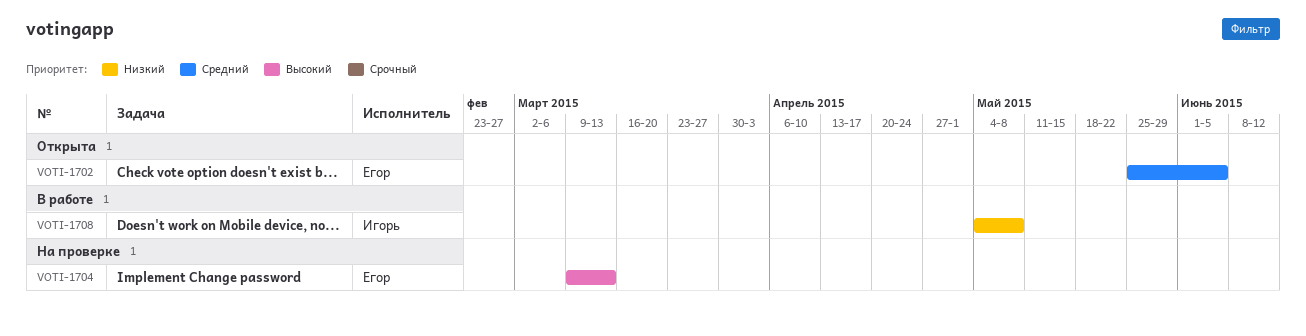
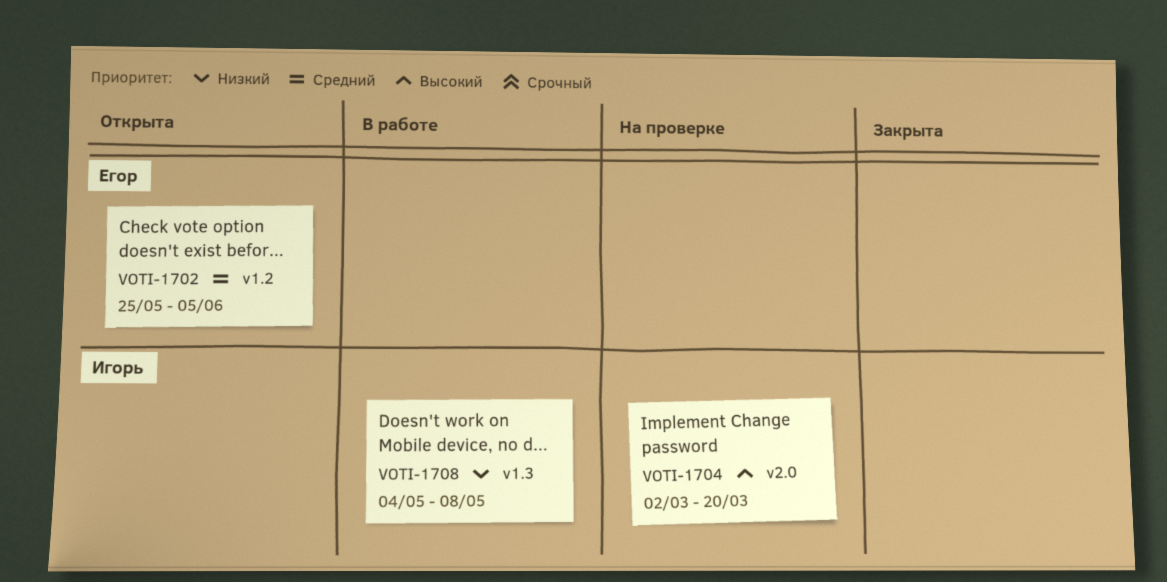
VOTI-1704, owner: Егор -> Игорь
VOTI-1704, start: Mar 9 -> Mar 2
VOTI-1704, due: Mar 13 -> Mar 20

